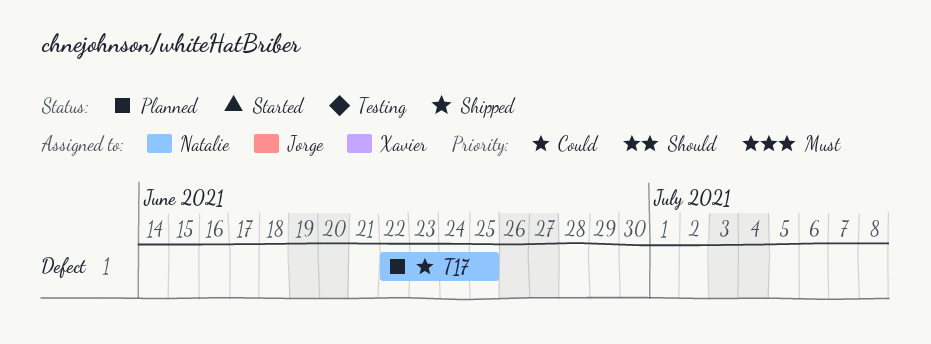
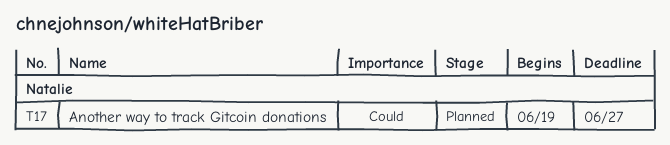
T17, start: Jun 22 -> Jun 19
T17, due: Jun 25 -> Jun 27

